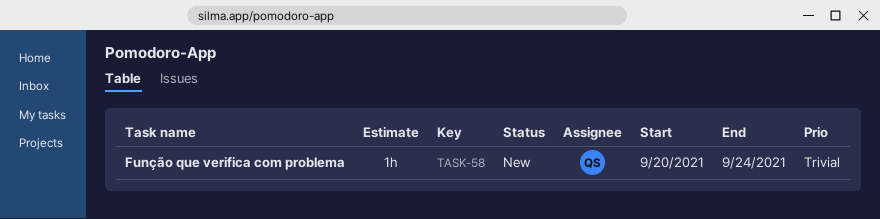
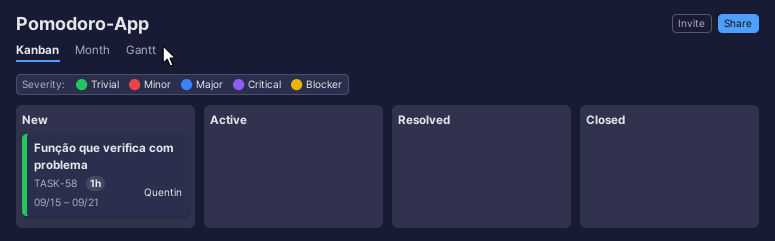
TASK-58, start: Sep 20 -> Sep 15
TASK-58, due: Sep 24 -> Sep 21

